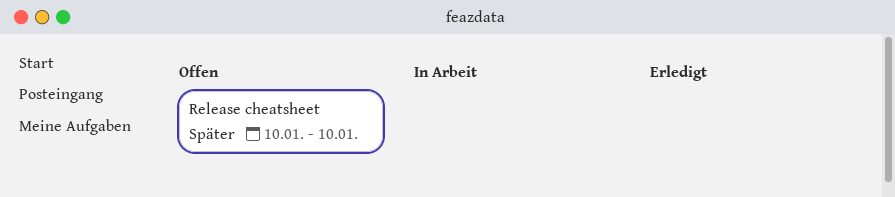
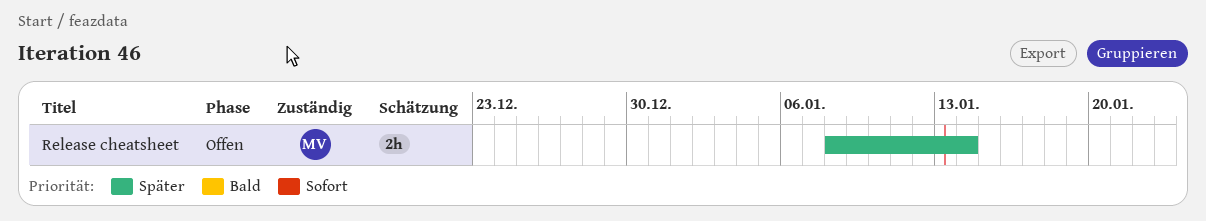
Release cheatsheet, start: Jan 10 -> Jan 8
Release cheatsheet, due: Jan 10 -> Jan 14

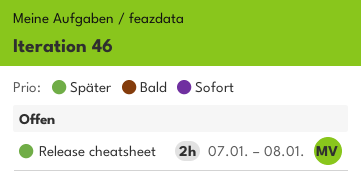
Release cheatsheet, start: Jan 8 -> Jan 7
Release cheatsheet, due: Jan 14 -> Jan 8

